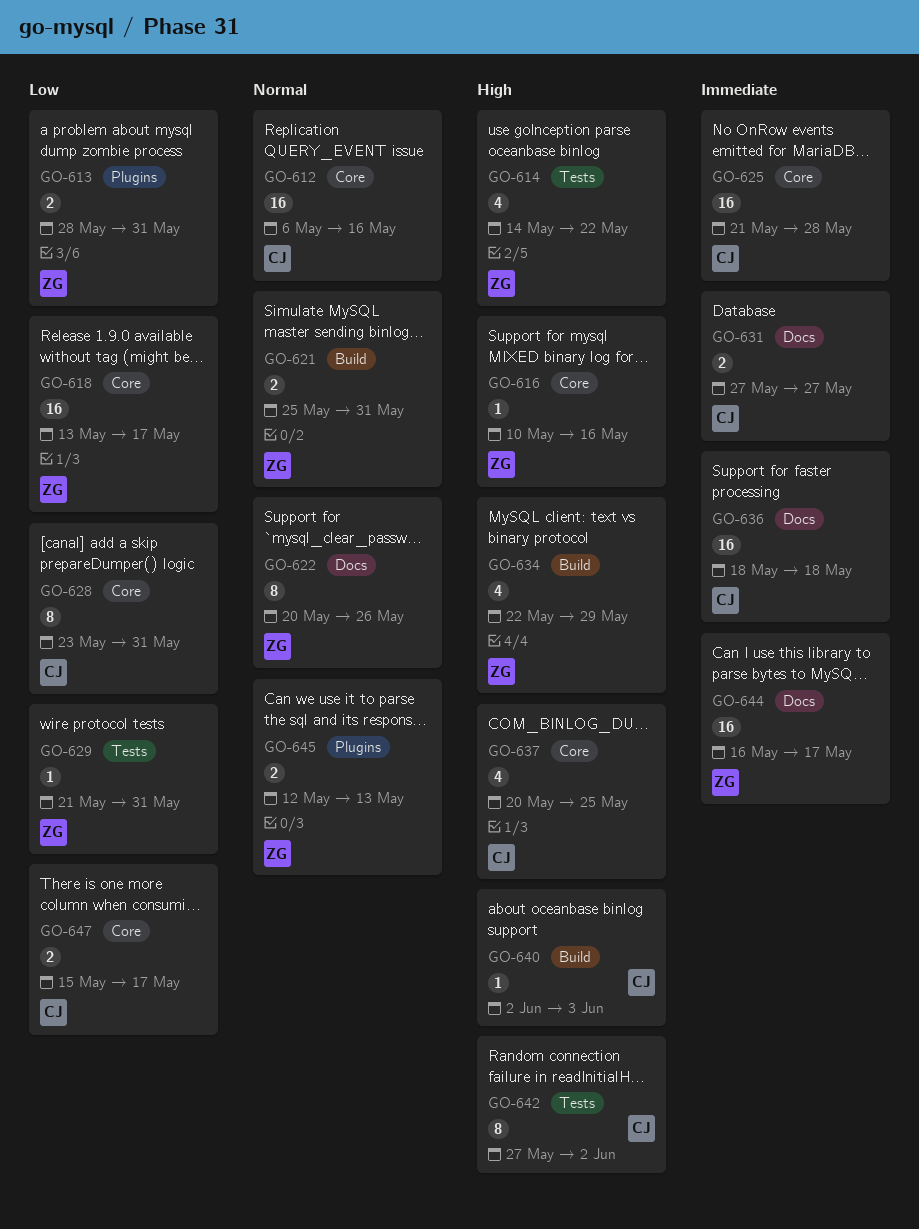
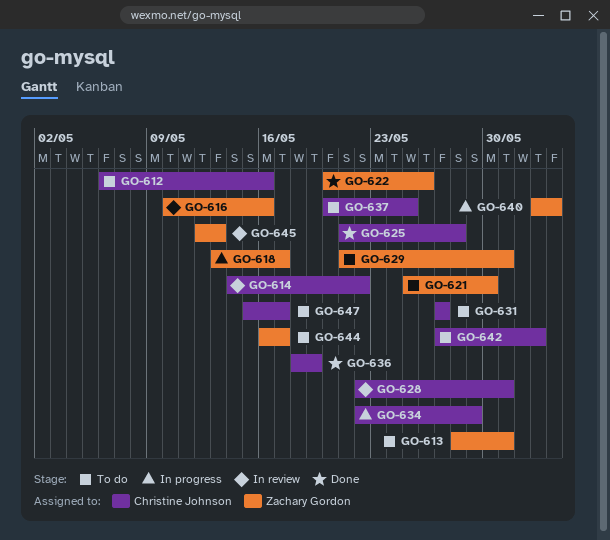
GO-614, owner: Zachary Gordon -> Christine Johnson
GO-621, due: May 31 -> May 30
GO-628, start: May 23 -> May 22
GO-634, owner: Zachary Gordon -> Christine Johnson
GO-636, due: May 18 -> May 19
GO-640, owner: Christine Johnson -> Zachary Gordon

